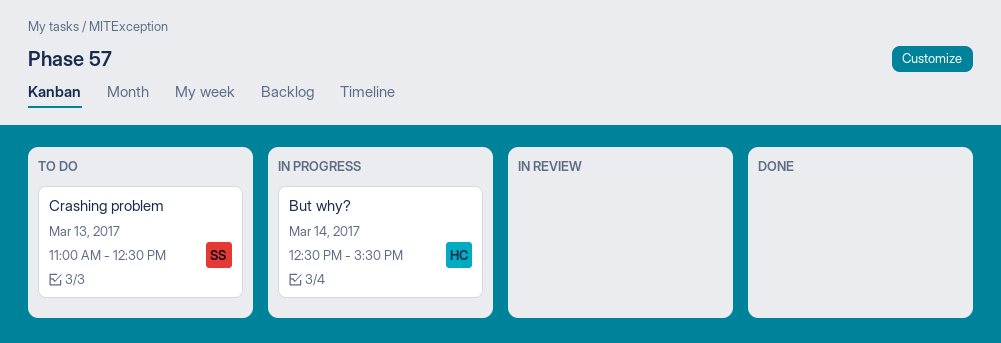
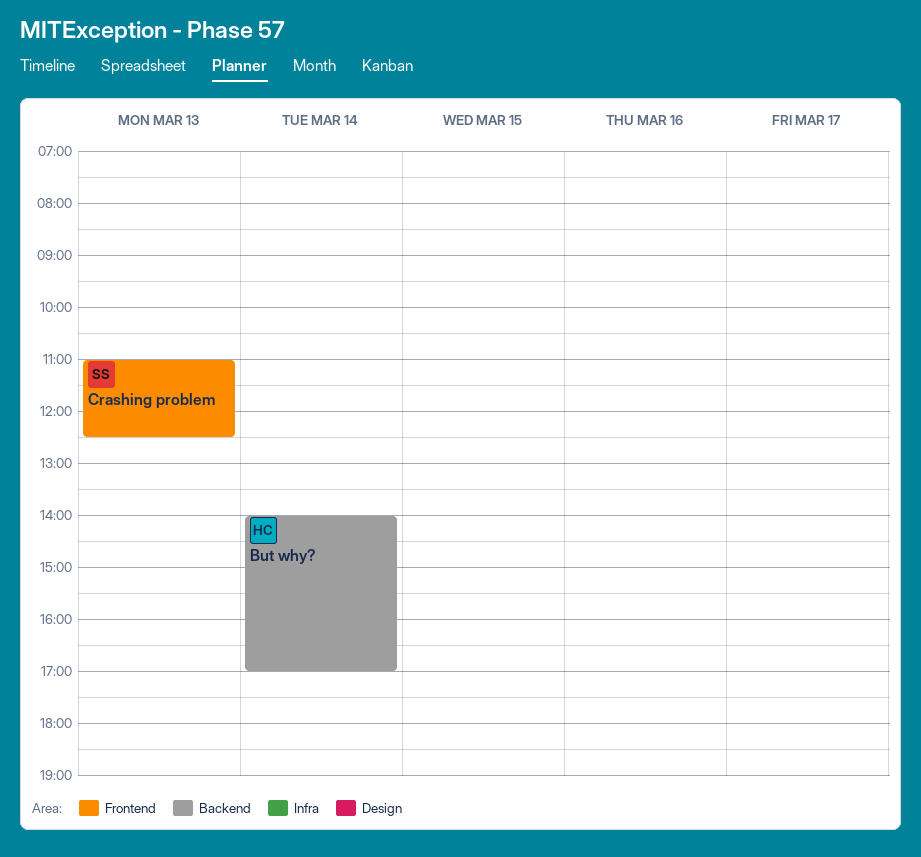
But why?, begins: 12:30 -> 14:00
But why?, ends: 15:30 -> 17:00

